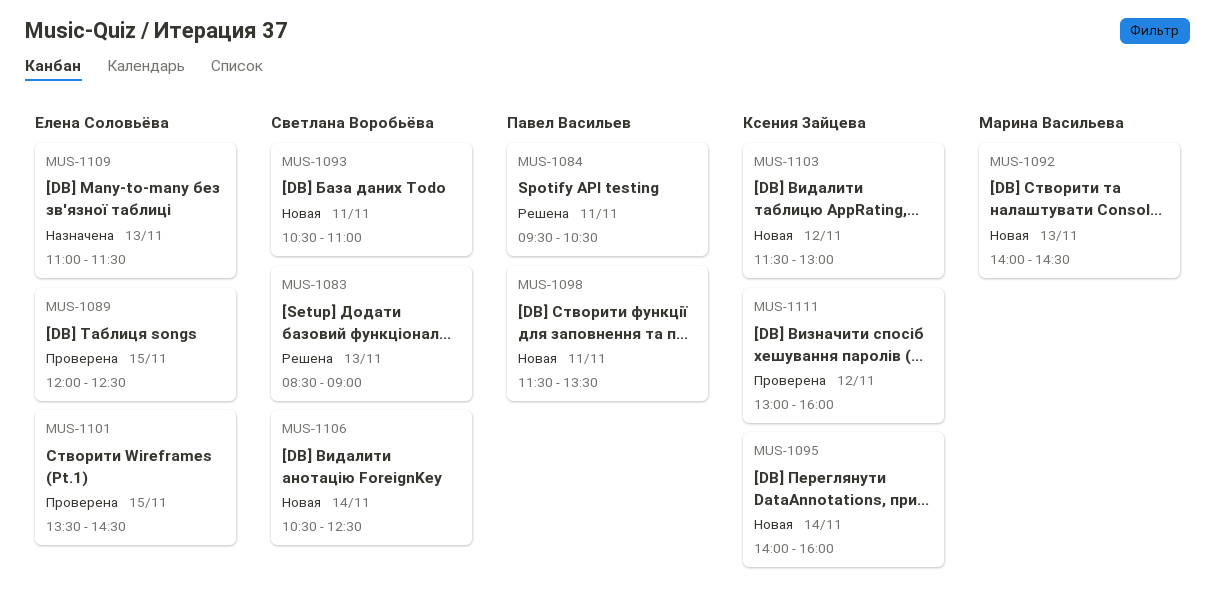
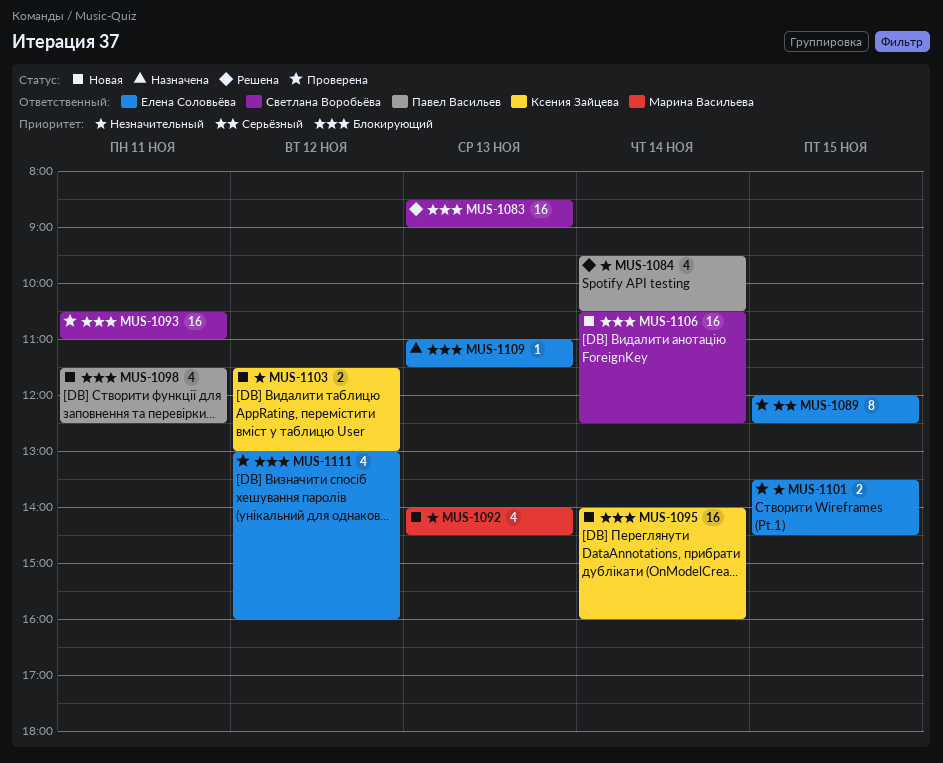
MUS-1084, day: Nov 11 -> Nov 14
MUS-1093, status: Новая -> Проверена
MUS-1098, ends: 13:30 -> 12:30
MUS-1111, owner: Ксения Зайцева -> Елена Соловьёва

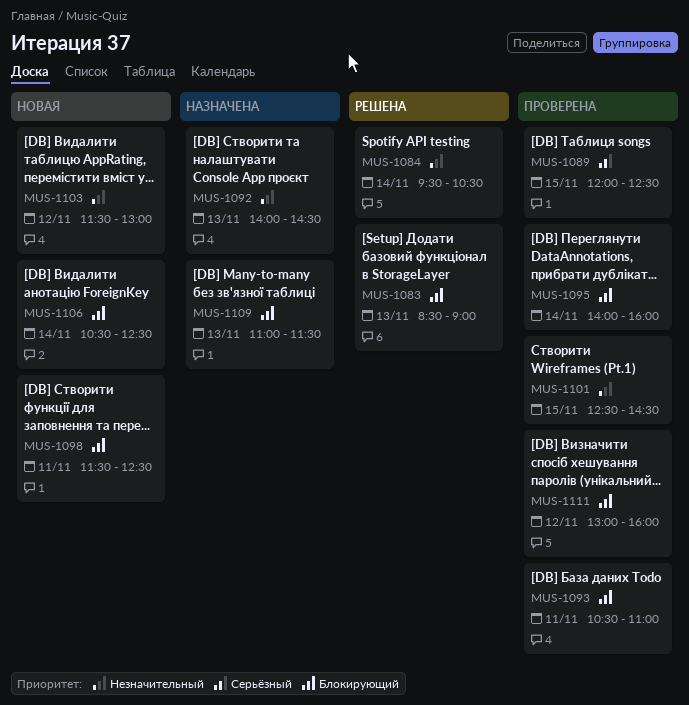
MUS-1092, status: Новая -> Назначена
MUS-1095, status: Новая -> Проверена
MUS-1101, begins: 13:30 -> 12:30

